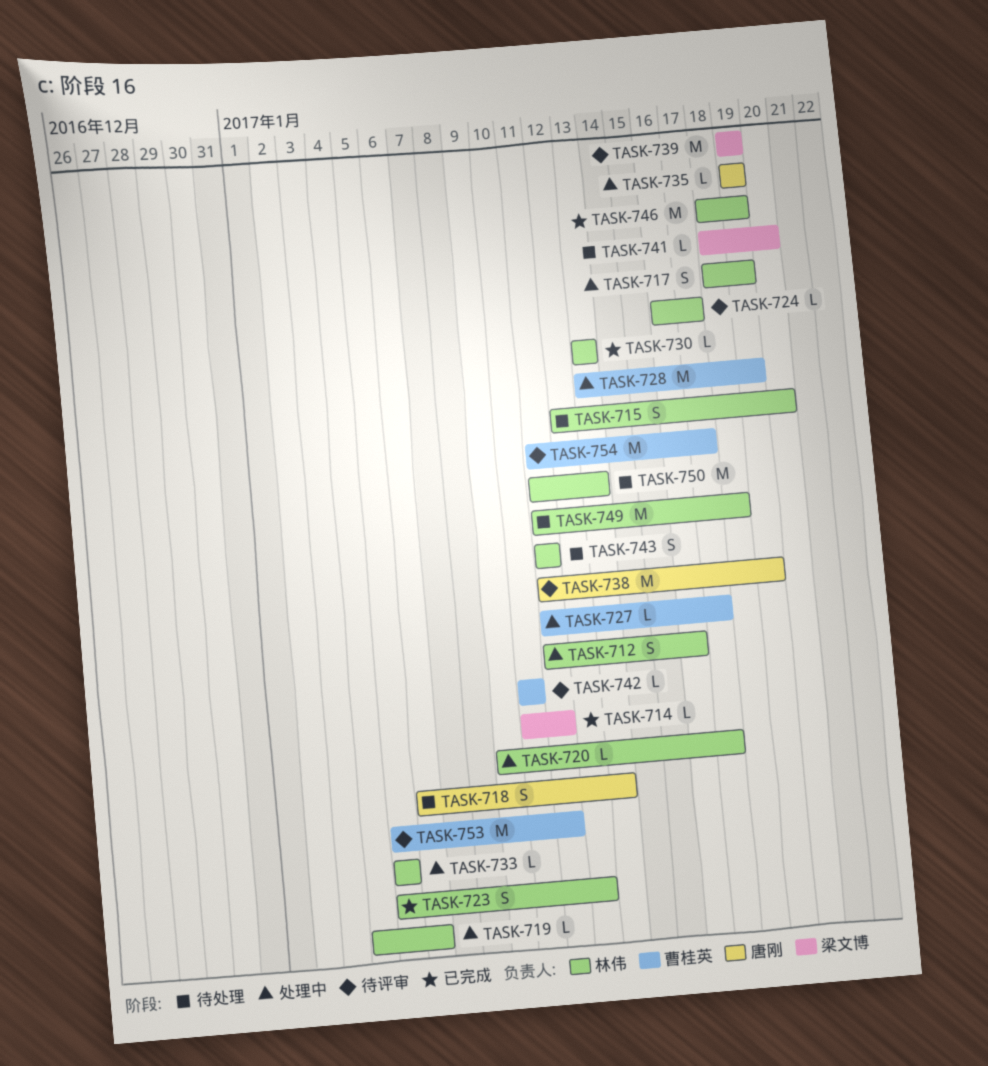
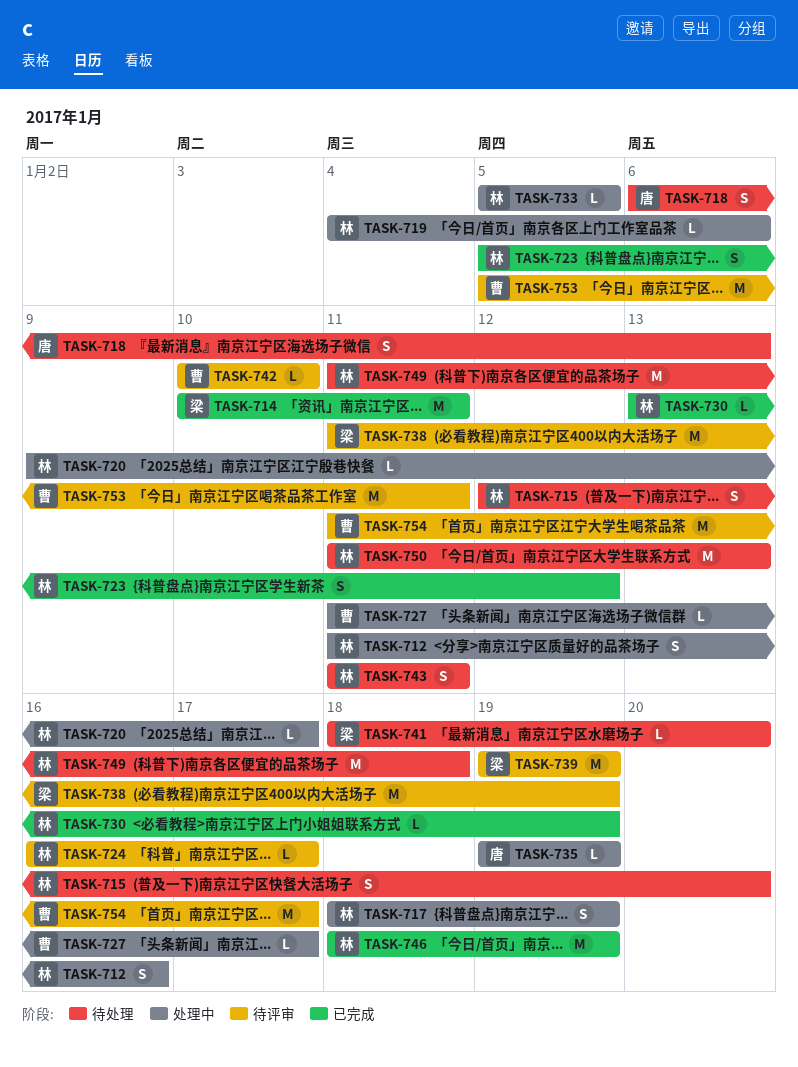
TASK-714, estimate: L -> M
TASK-728: present -> none
TASK-730, due: Jan 13 -> Jan 19
TASK-738, owner: 唐刚 -> 梁文博

